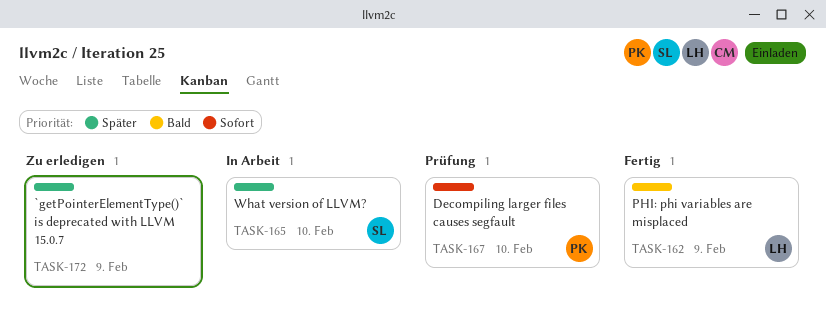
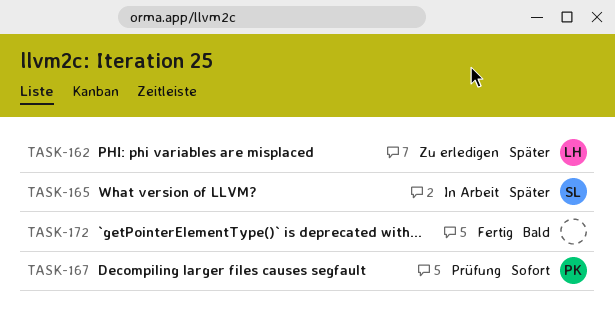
TASK-162, status: Fertig -> Zu erledigen
TASK-162, priority: Bald -> Später
TASK-172, status: Zu erledigen -> Fertig
TASK-172, priority: Später -> Bald

